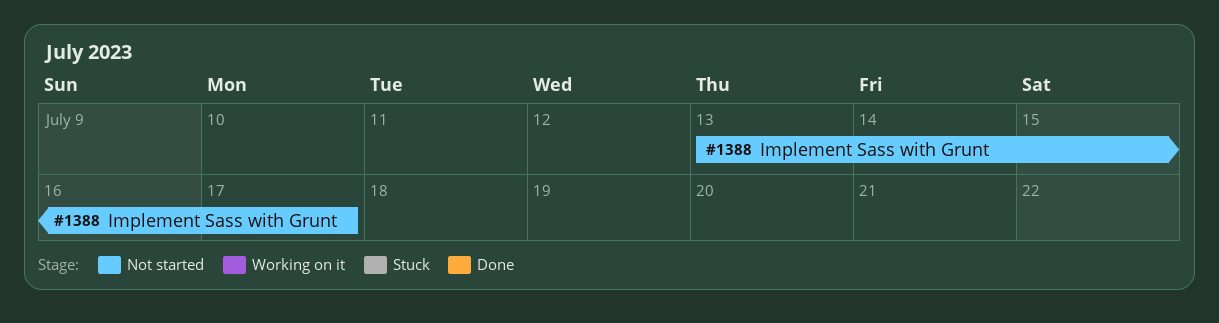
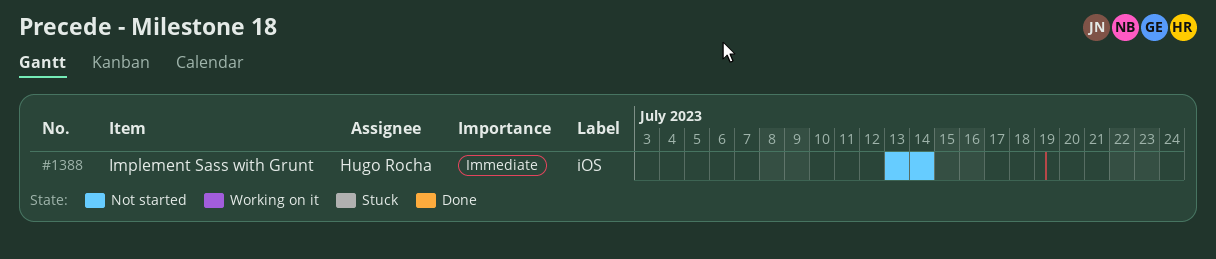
#1388, due: Jul 17 -> Jul 14

